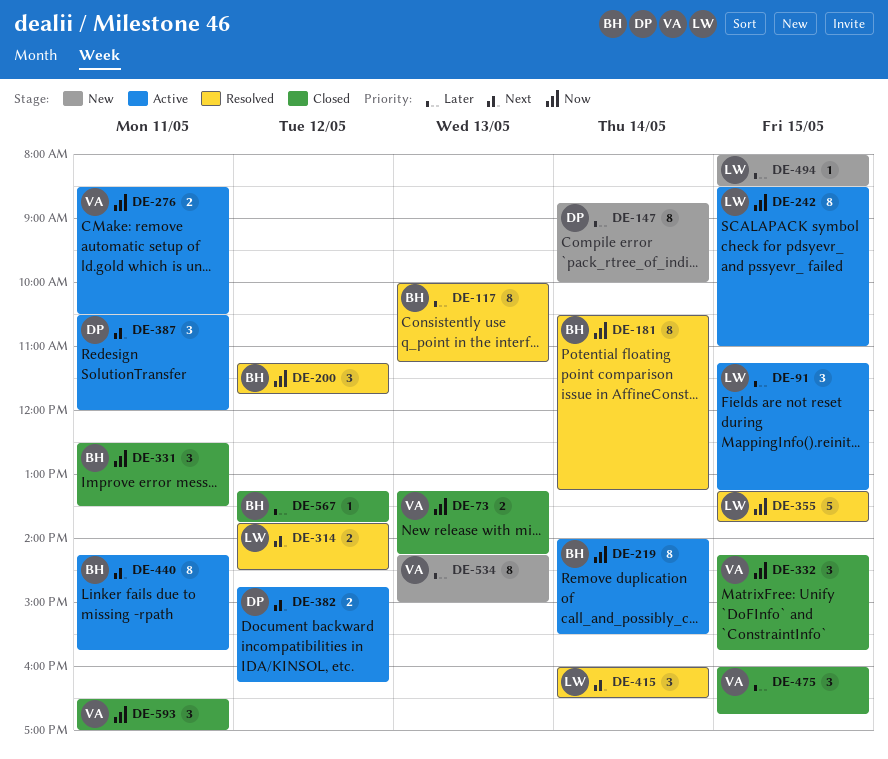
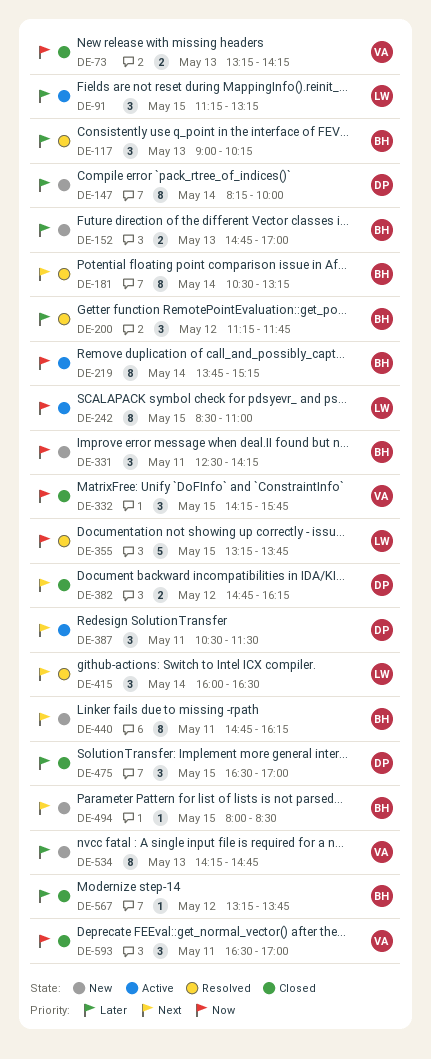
DE-117, estimate: 8 -> 3
DE-117, begins: 10:00 -> 09:00
DE-117, ends: 11:15 -> 10:15
DE-147, begins: 08:45 -> 08:15
DE-152: none -> present
DE-181, priority: Now -> Next
DE-200, priority: Now -> Later
DE-219, begins: 14:00 -> 13:45
DE-219, ends: 15:30 -> 15:15
DE-276: present -> none
DE-314: present -> none
DE-331, status: Closed -> New
DE-331, ends: 13:30 -> 14:15
DE-382, status: Active -> Closed
DE-387, ends: 12:00 -> 11:30
DE-440, status: Active -> New
DE-440, begins: 14:15 -> 14:45
DE-440, ends: 15:45 -> 16:15
DE-475, owner: VA -> DP
DE-475, begins: 16:00 -> 16:30
DE-475, ends: 16:45 -> 17:00
DE-494, owner: LW -> BH
DE-494, priority: Later -> Next
DE-534, ends: 15:00 -> 14:45

